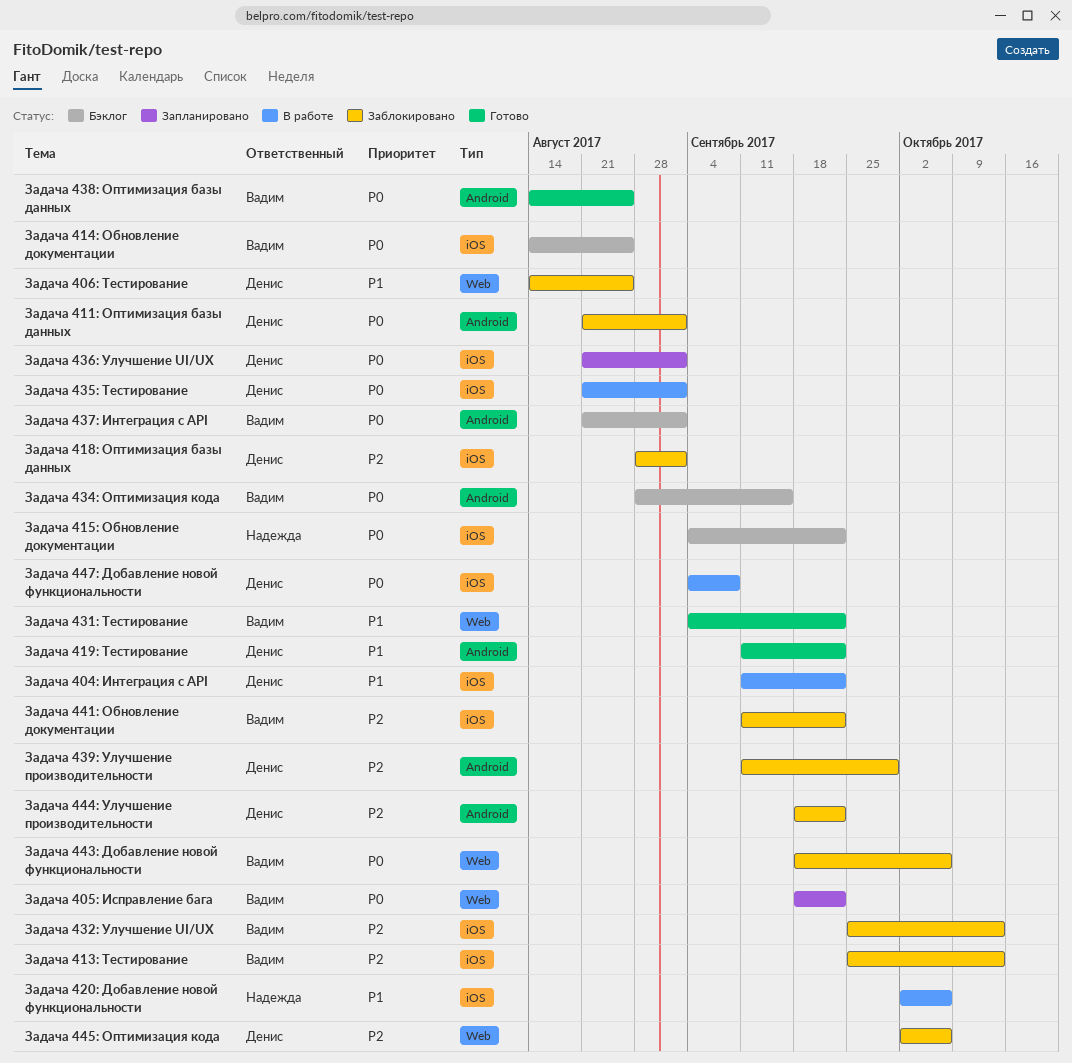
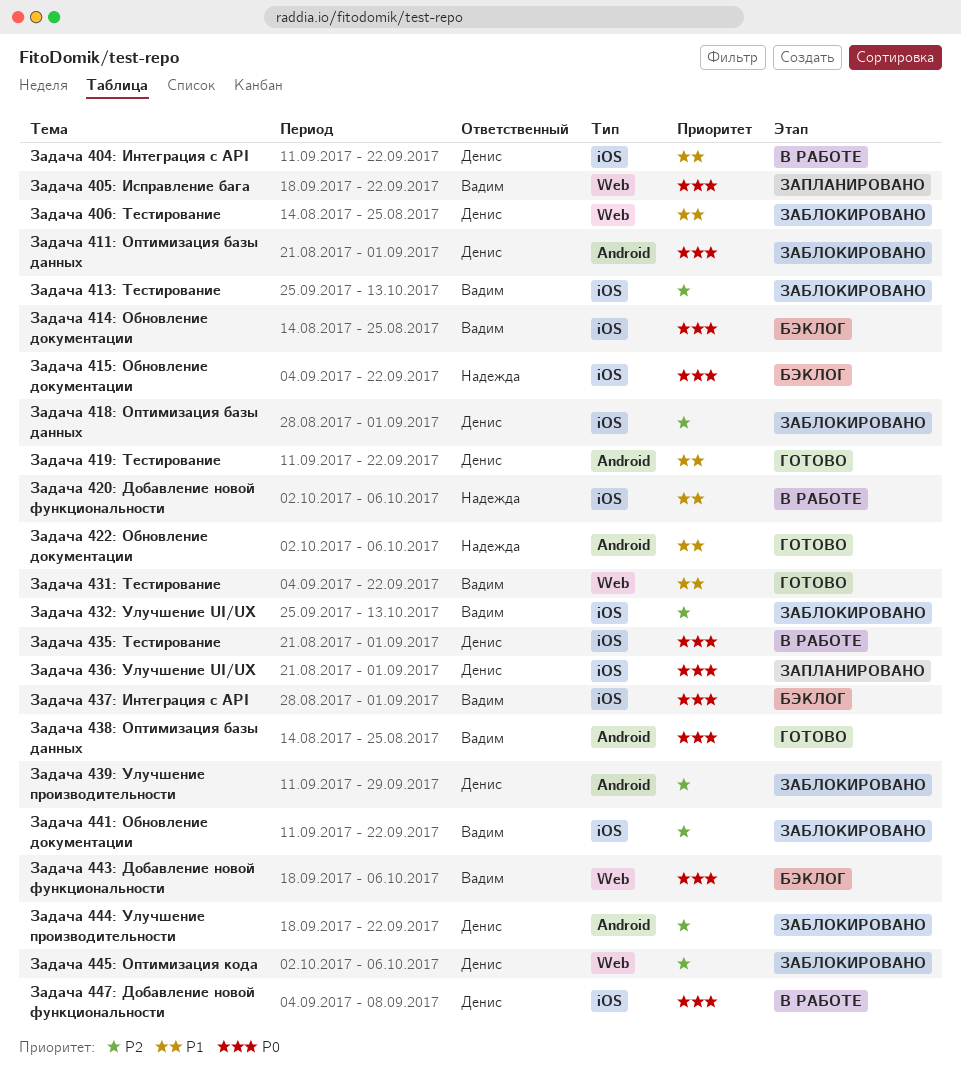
Задача 422: Обновление документации: none -> present
Задача 434: Оптимизация кода: present -> none
Задача 437: Интеграция с API, label: Android -> iOS
Задача 437: Интеграция с API, start: Aug 21 -> Aug 28
Задача 443: Добавление новой функциональности, status: Заблокировано -> Бэклог

